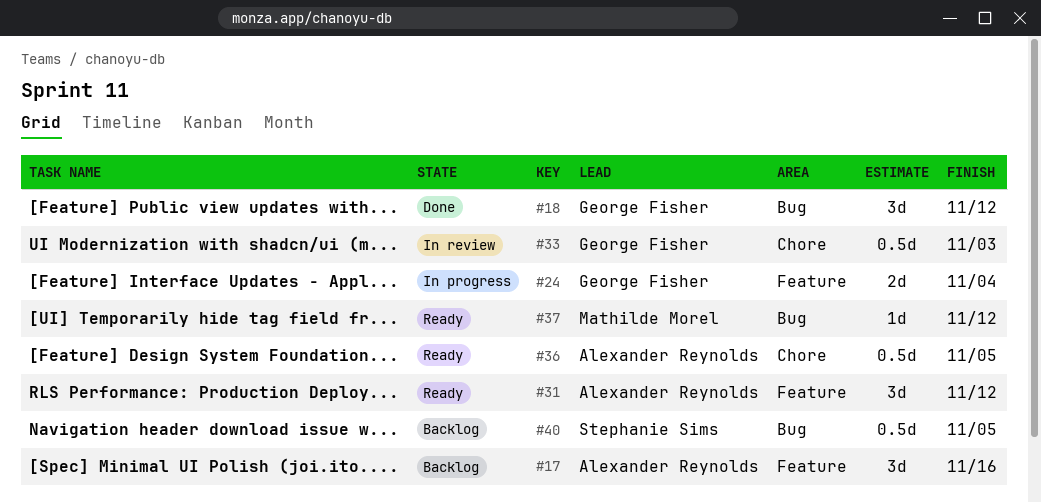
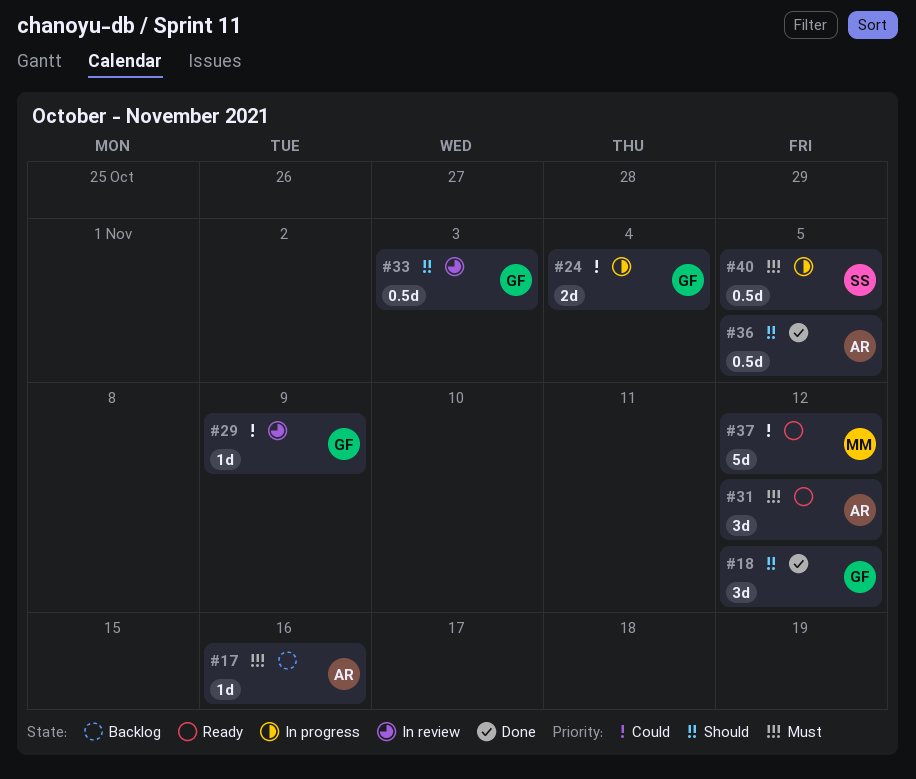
#17, estimate: 3d -> 1d
#29: none -> present
#36, status: Ready -> Done
#37, estimate: 1d -> 5d
#40, status: Backlog -> In progress

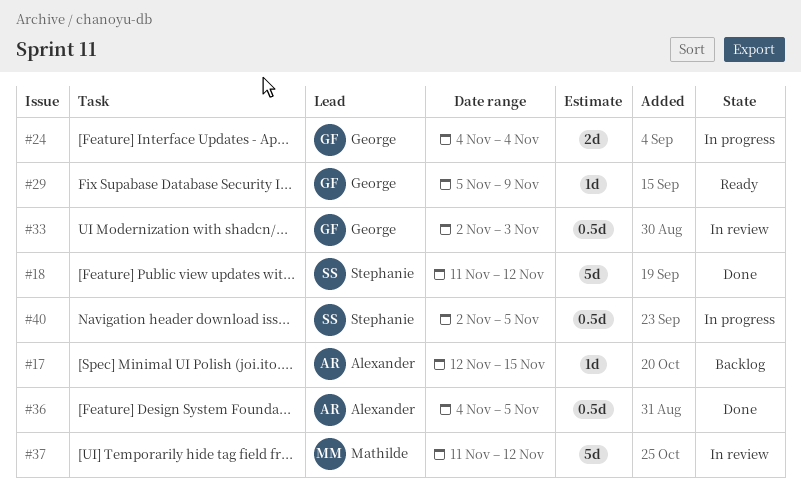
#17, due: Nov 16 -> Nov 15
#18, owner: George -> Stephanie
#18, estimate: 3d -> 5d
#29, status: In review -> Ready
#31: present -> none
#37, status: Ready -> In review

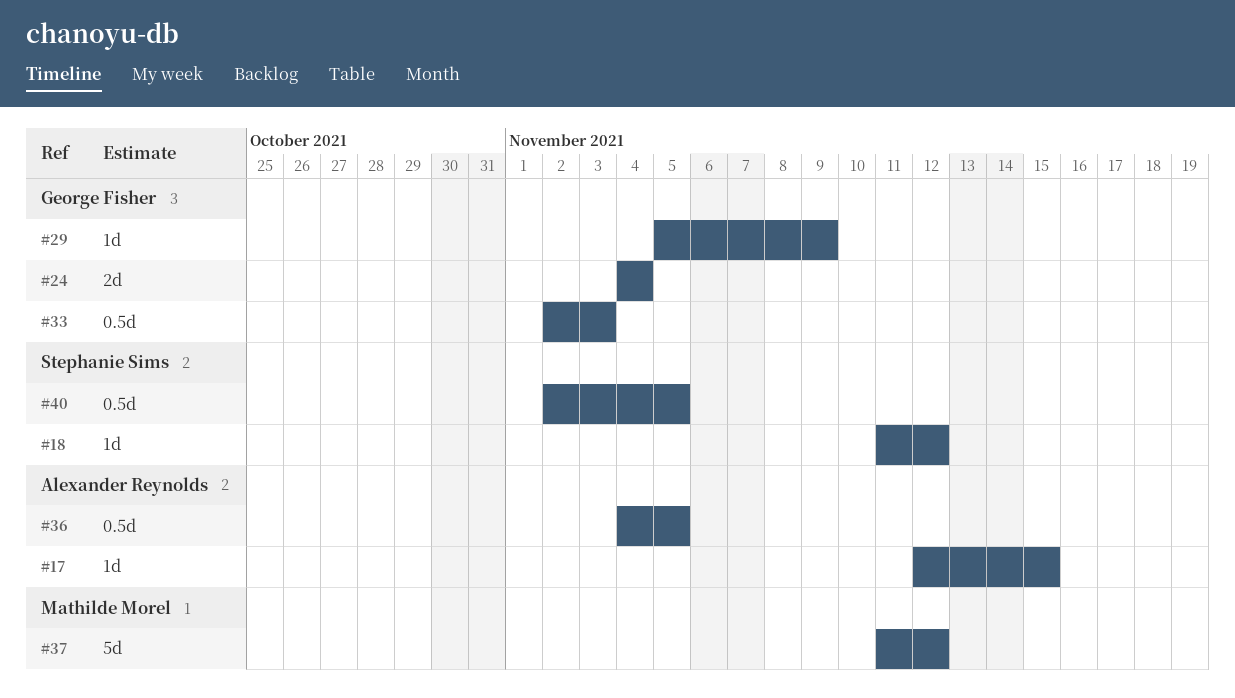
#18, estimate: 5d -> 1d

